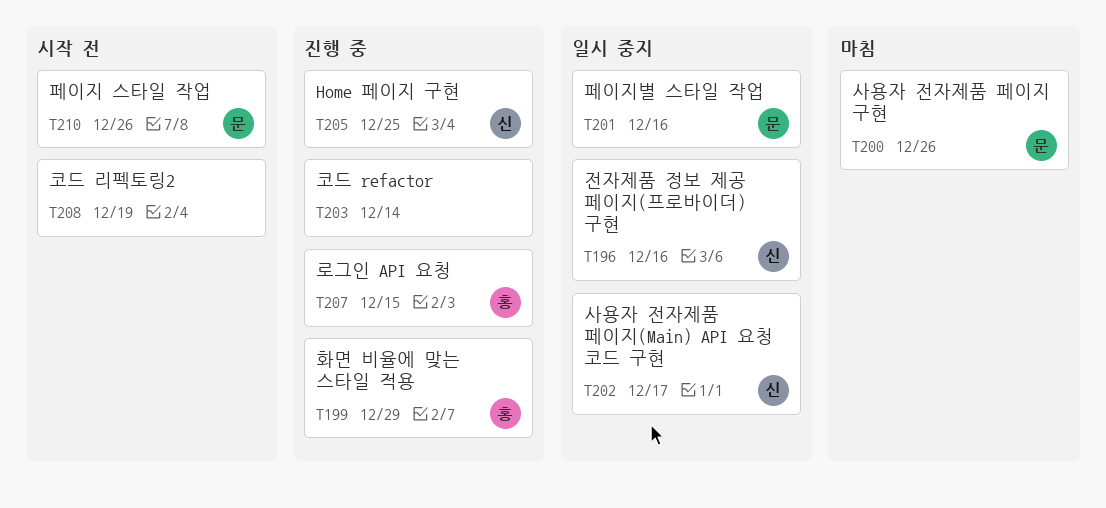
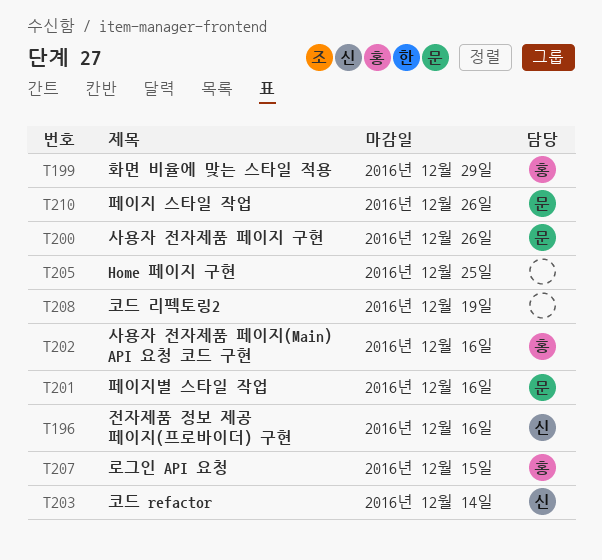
T202, owner: 신 -> 홍
T202, due: Dec 17 -> Dec 16
T203, owner: none -> 신
T205, owner: 신 -> none

